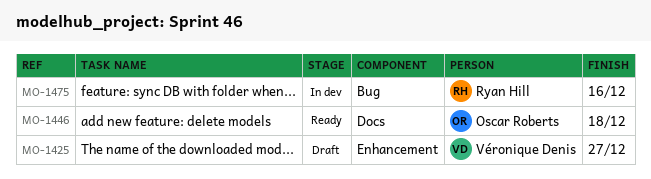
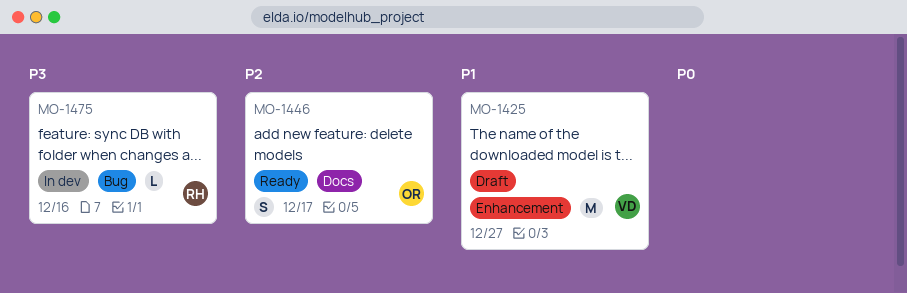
MO-1446, due: Dec 18 -> Dec 17

